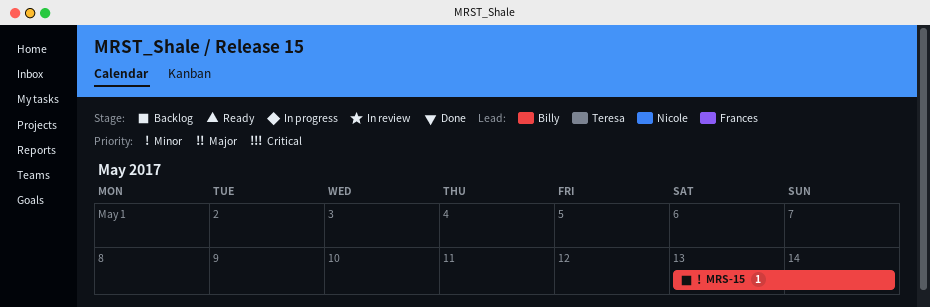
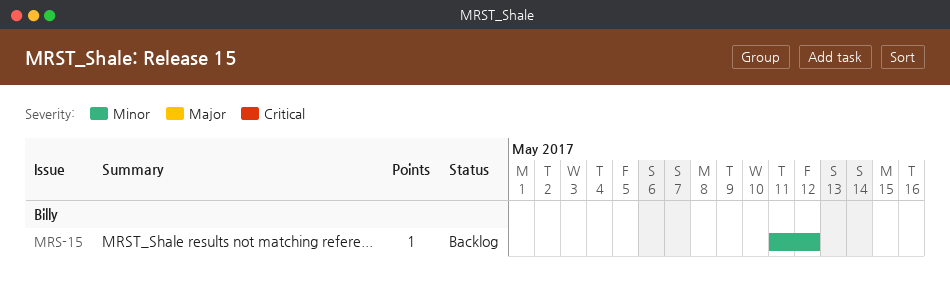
MRS-15, start: May 13 -> May 11
MRS-15, due: May 14 -> May 12

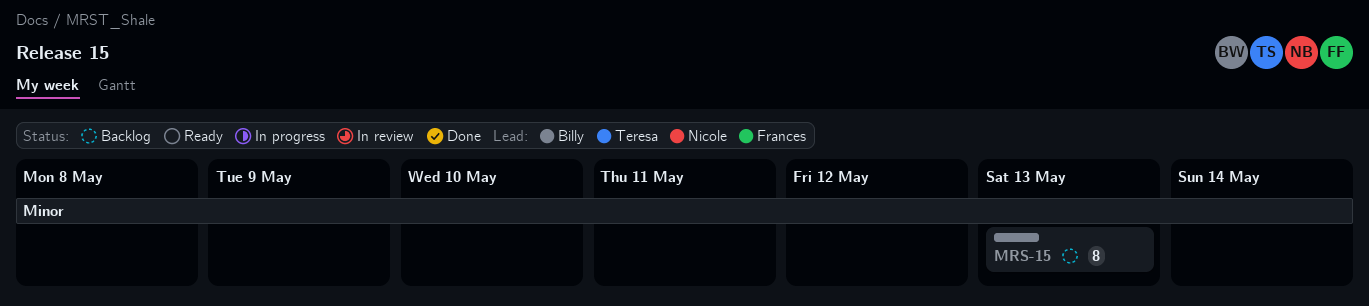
MRS-15, estimate: 1 -> 8
MRS-15, due: May 12 -> May 13

